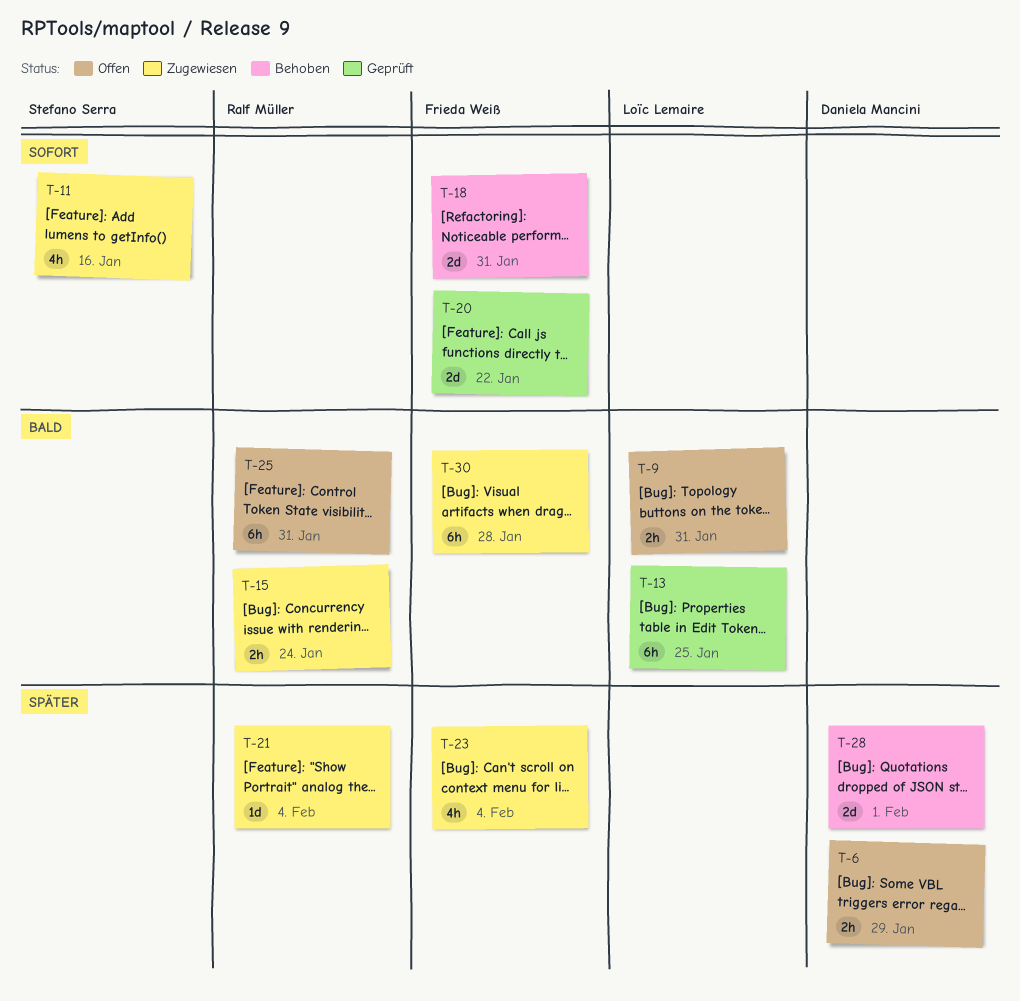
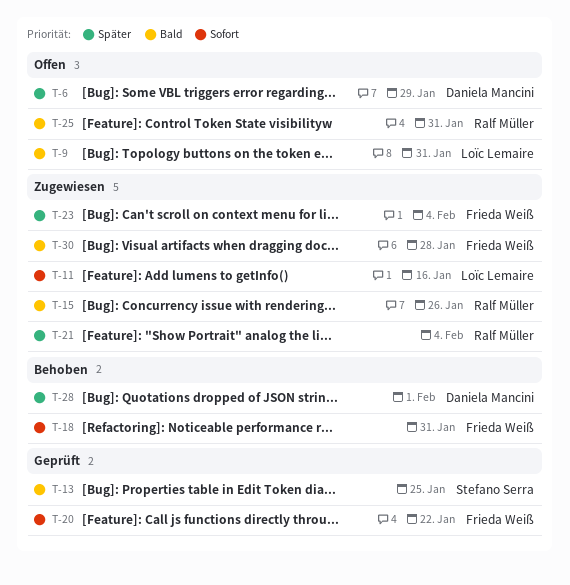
T-11, owner: Stefano Serra -> Loïc Lemaire
T-13, owner: Loïc Lemaire -> Stefano Serra
T-15, due: Jan 24 -> Jan 26

